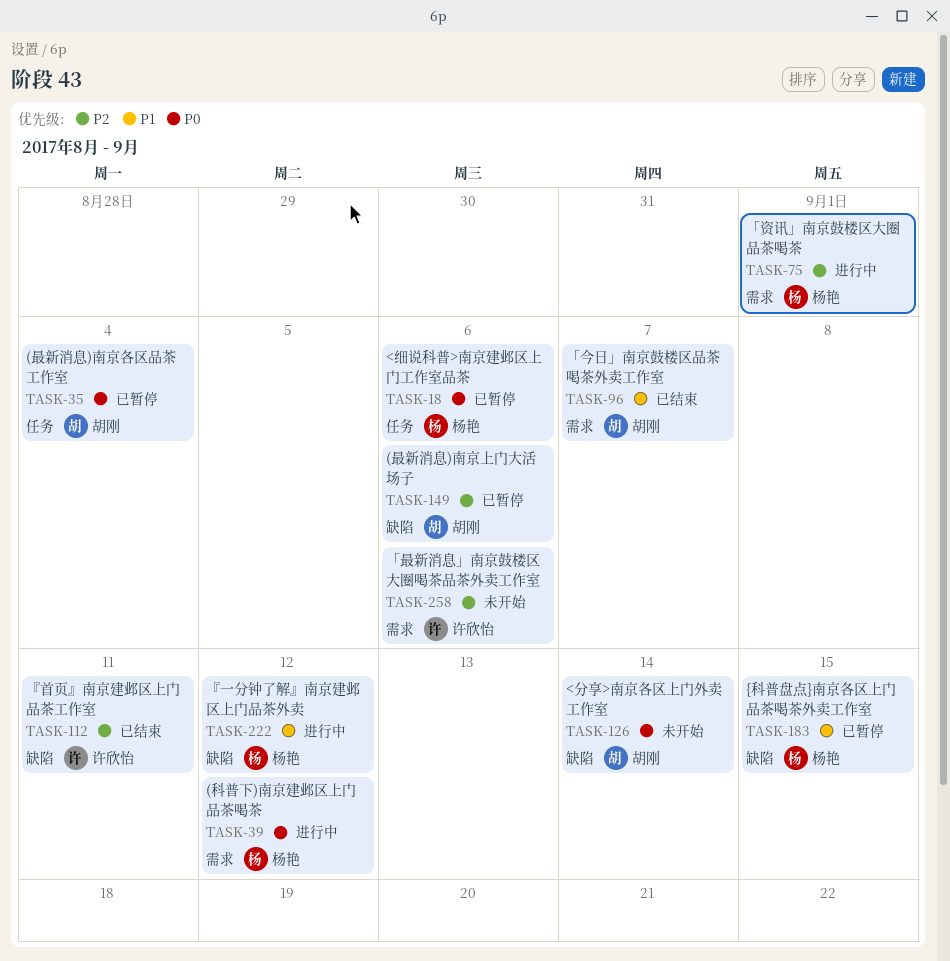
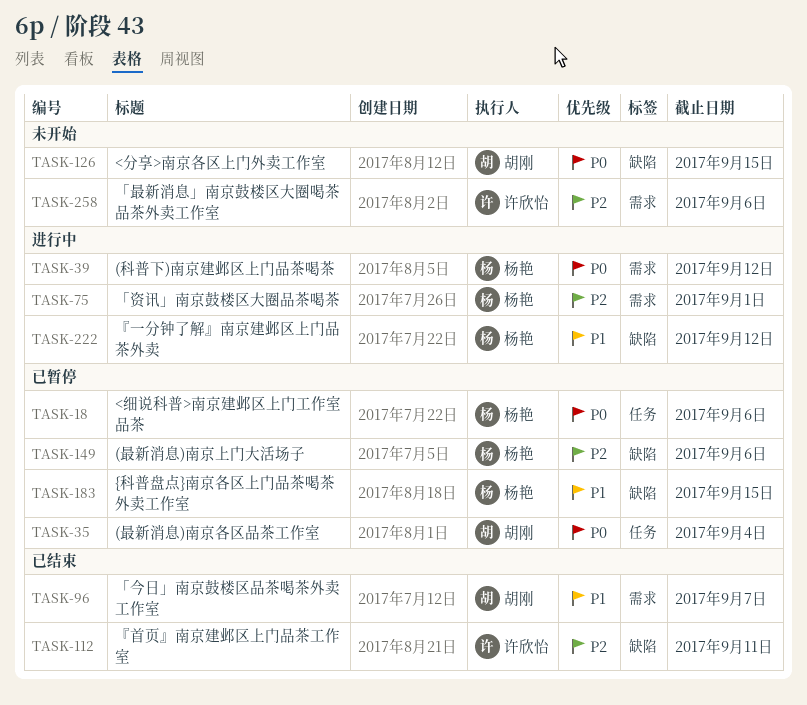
TASK-126, due: Sep 14 -> Sep 15
TASK-149, owner: 胡刚 -> 杨艳

